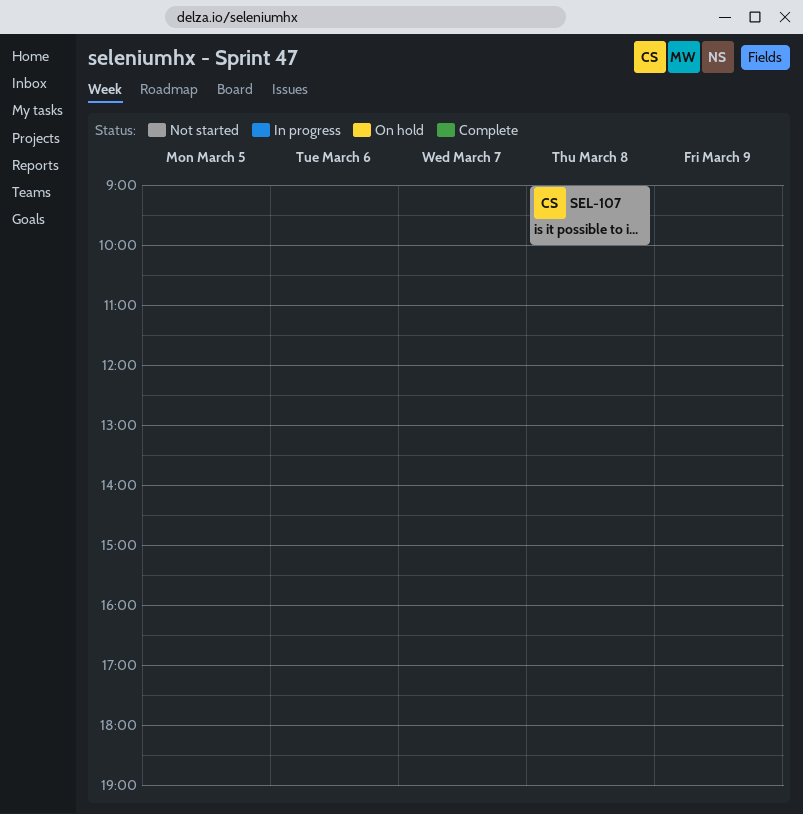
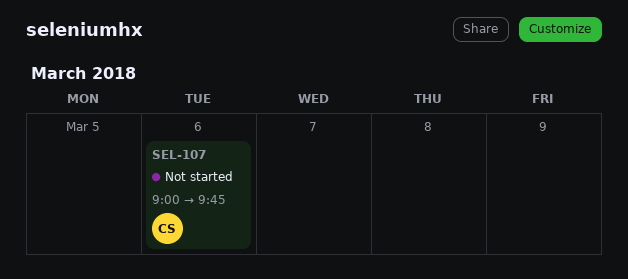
SEL-107, day: Mar 8 -> Mar 6
SEL-107, ends: 10:00 -> 09:45

